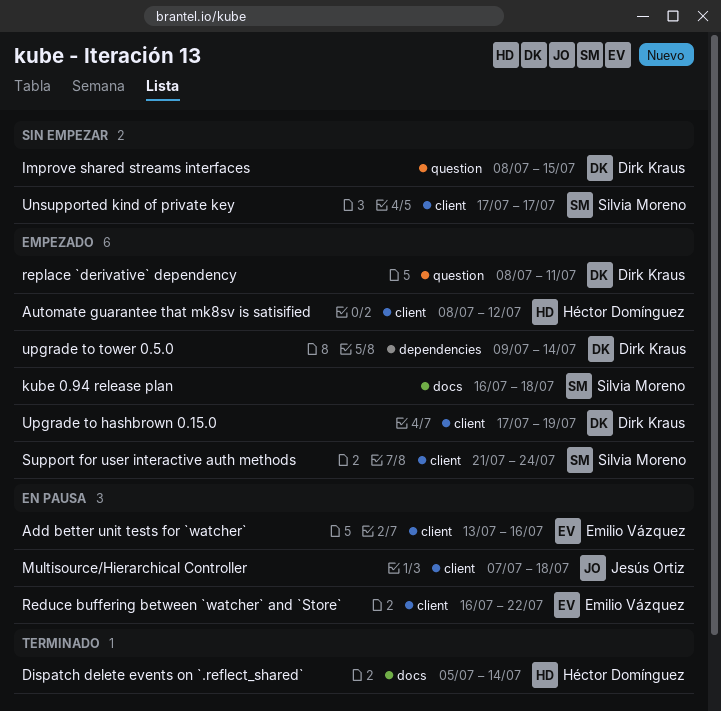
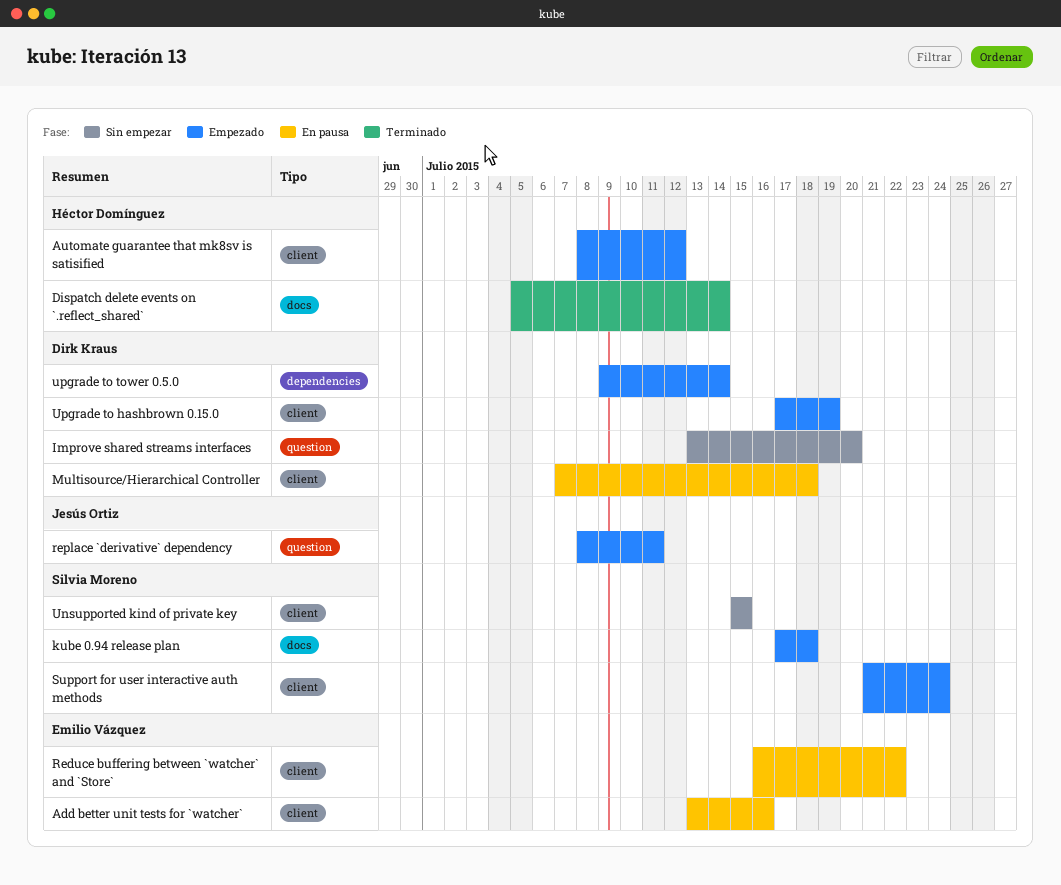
Improve shared streams interfaces, start: Jul 8 -> Jul 13
Improve shared streams interfaces, due: Jul 15 -> Jul 20
kube 0.94 release plan, start: Jul 16 -> Jul 17
Multisource/Hierarchical Controller, owner: Jesús Ortiz -> Dirk Kraus
replace `derivative` dependency, owner: Dirk Kraus -> Jesús Ortiz
Unsupported kind of private key, start: Jul 17 -> Jul 15
Unsupported kind of private key, due: Jul 17 -> Jul 15

